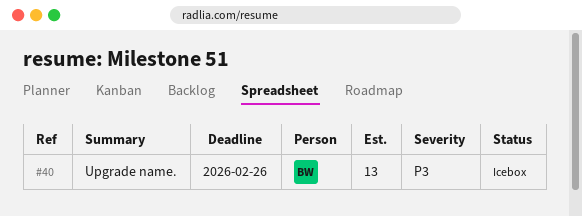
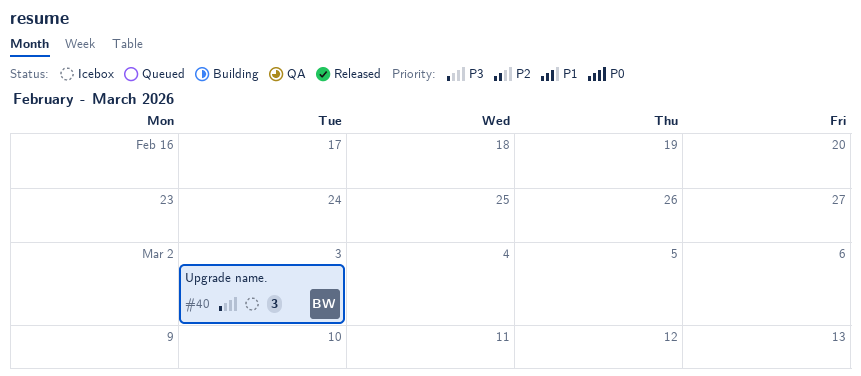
#40, estimate: 13 -> 3
#40, due: Feb 26 -> Mar 3

